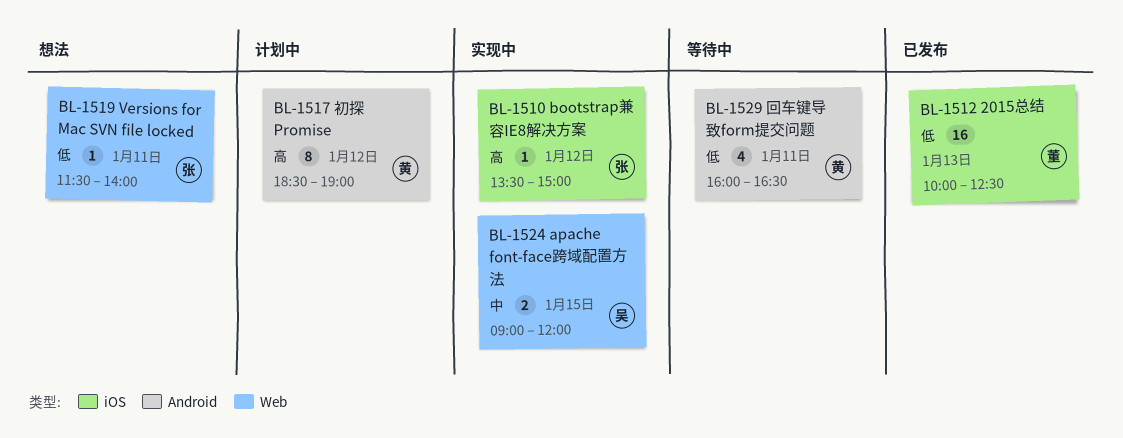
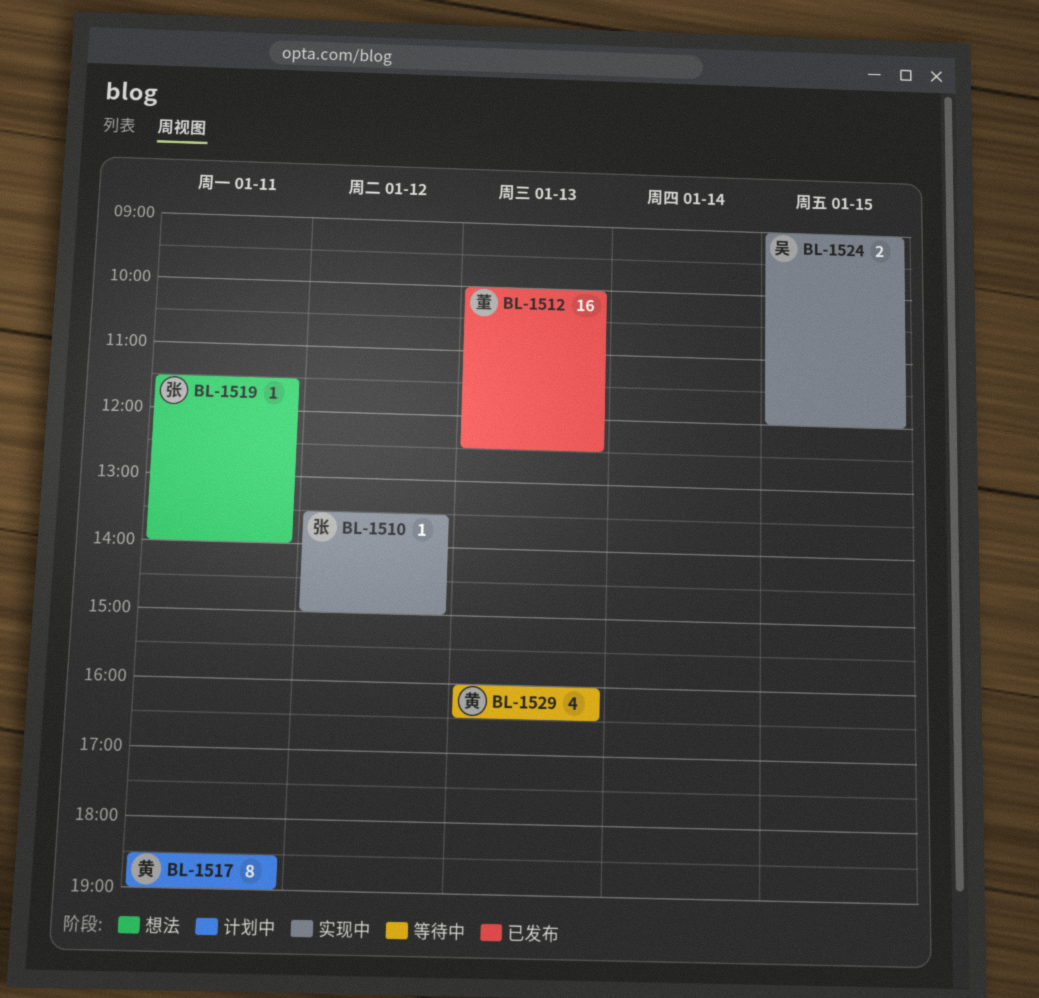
BL-1517, day: Jan 12 -> Jan 11
BL-1529, day: Jan 11 -> Jan 13

